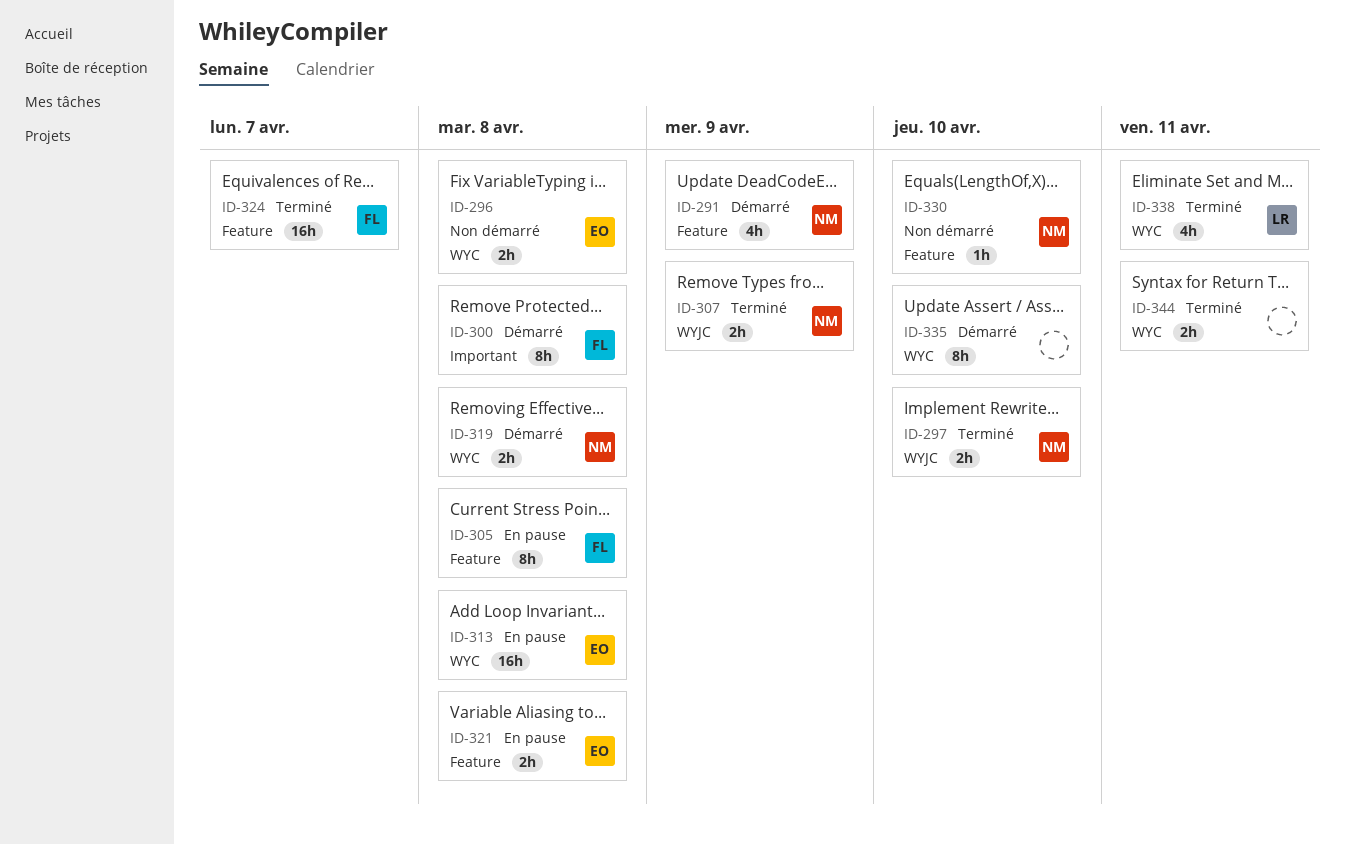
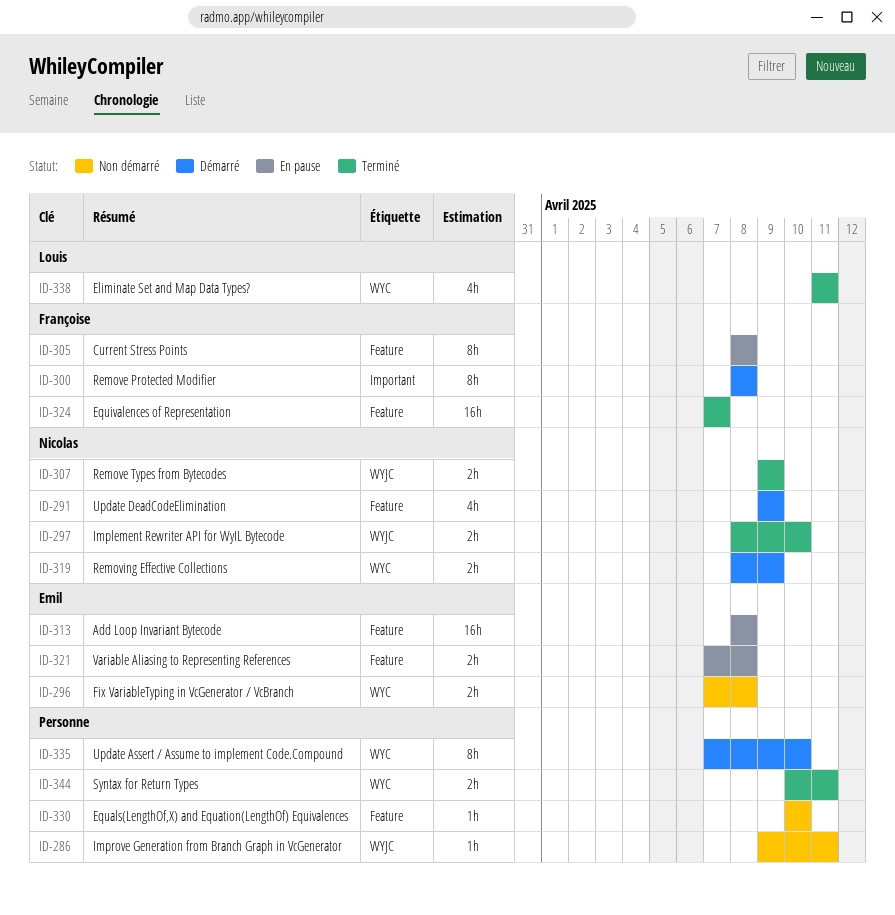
ID-286: none -> present
ID-313, label: WYC -> Feature
ID-319, due: Apr 8 -> Apr 9
ID-330, owner: Nicolas -> none

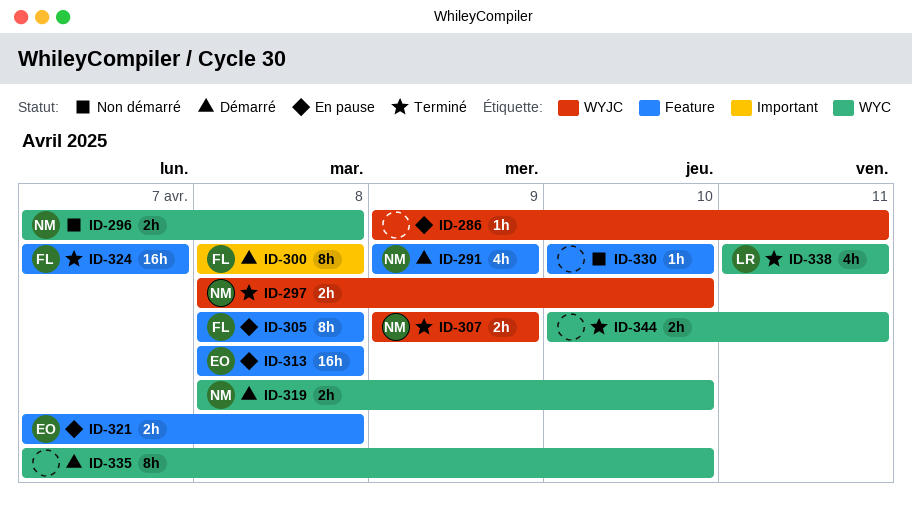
ID-286, status: Non démarré -> En pause
ID-296, owner: Emil -> Nicolas
ID-319, due: Apr 9 -> Apr 10

